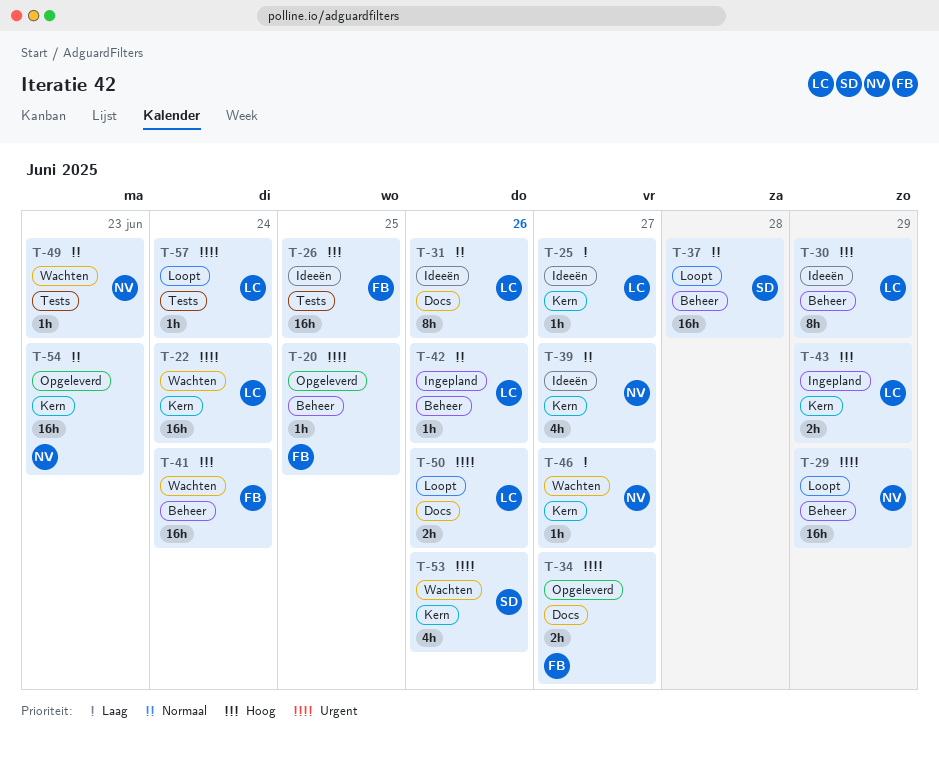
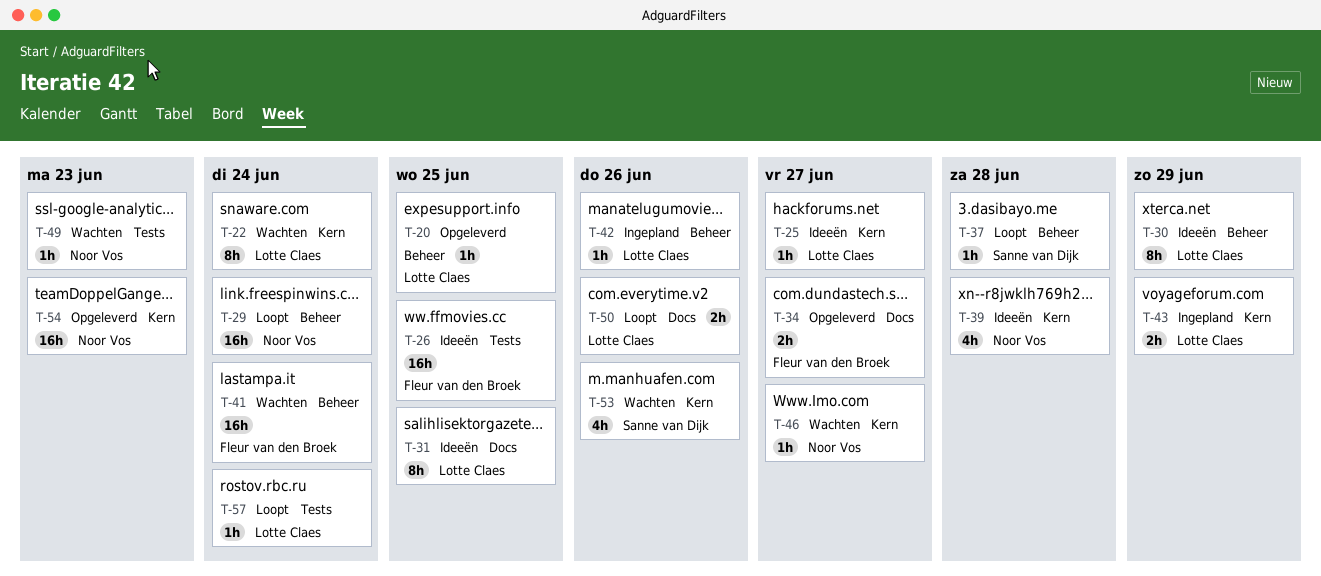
T-20, owner: Fleur van den Broek -> Lotte Claes
T-22, estimate: 16h -> 8h
T-29, due: Jun 29 -> Jun 24
T-31, due: Jun 26 -> Jun 25
T-37, estimate: 16h -> 1h
T-39, due: Jun 27 -> Jun 28

